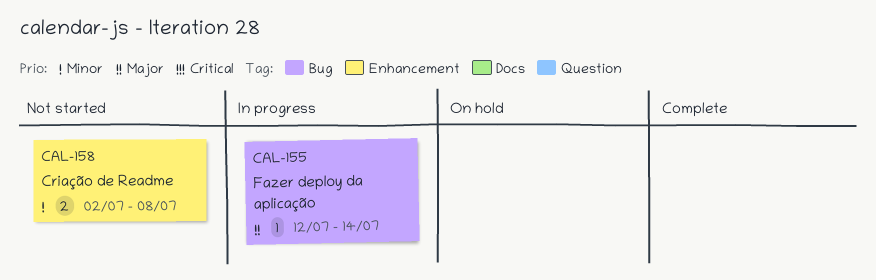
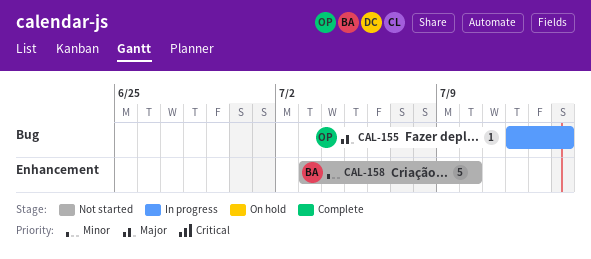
CAL-158, estimate: 2 -> 5
CAL-158, start: Jul 2 -> Jul 3
CAL-158, due: Jul 8 -> Jul 10

